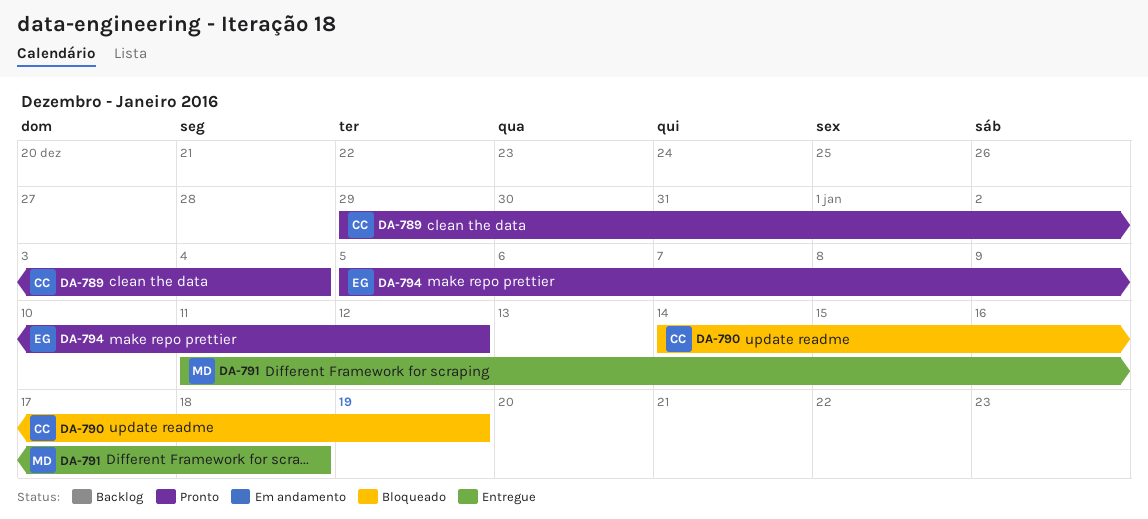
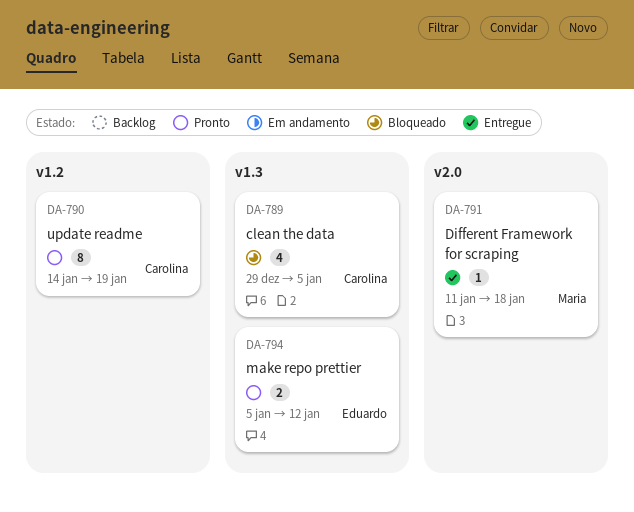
DA-789, status: Pronto -> Bloqueado
DA-789, due: Jan 4 -> Jan 5
DA-790, status: Bloqueado -> Pronto

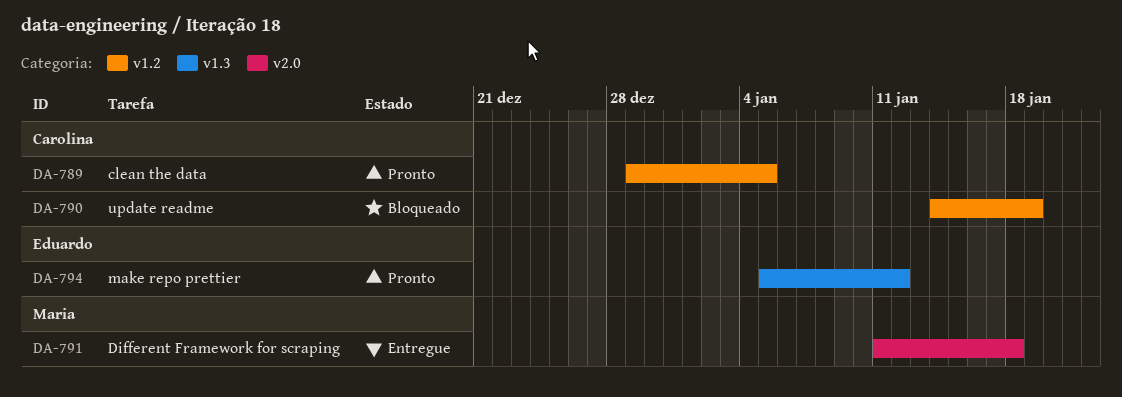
DA-789, status: Bloqueado -> Pronto
DA-789, label: v1.3 -> v1.2
DA-790, status: Pronto -> Bloqueado

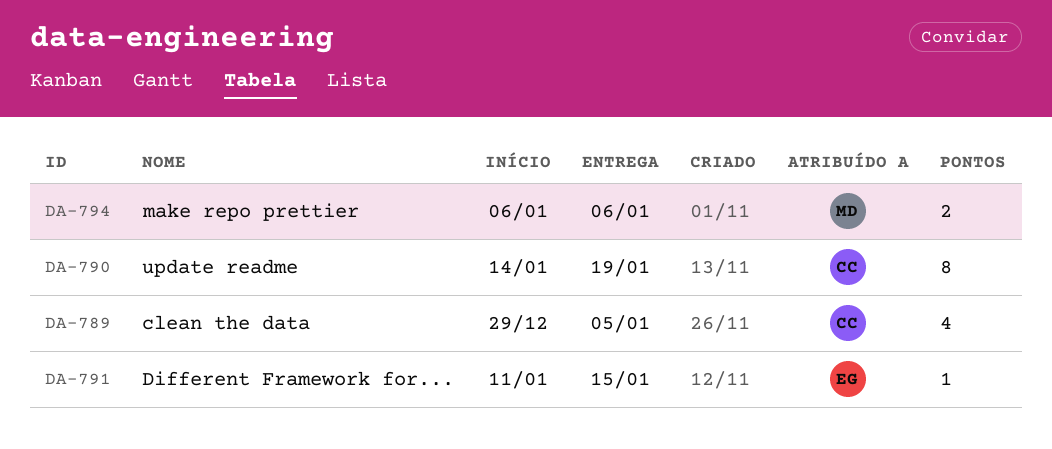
DA-791, owner: Maria -> Eduardo
DA-791, due: Jan 18 -> Jan 15
DA-794, owner: Eduardo -> Maria
DA-794, start: Jan 5 -> Jan 6
DA-794, due: Jan 12 -> Jan 6

